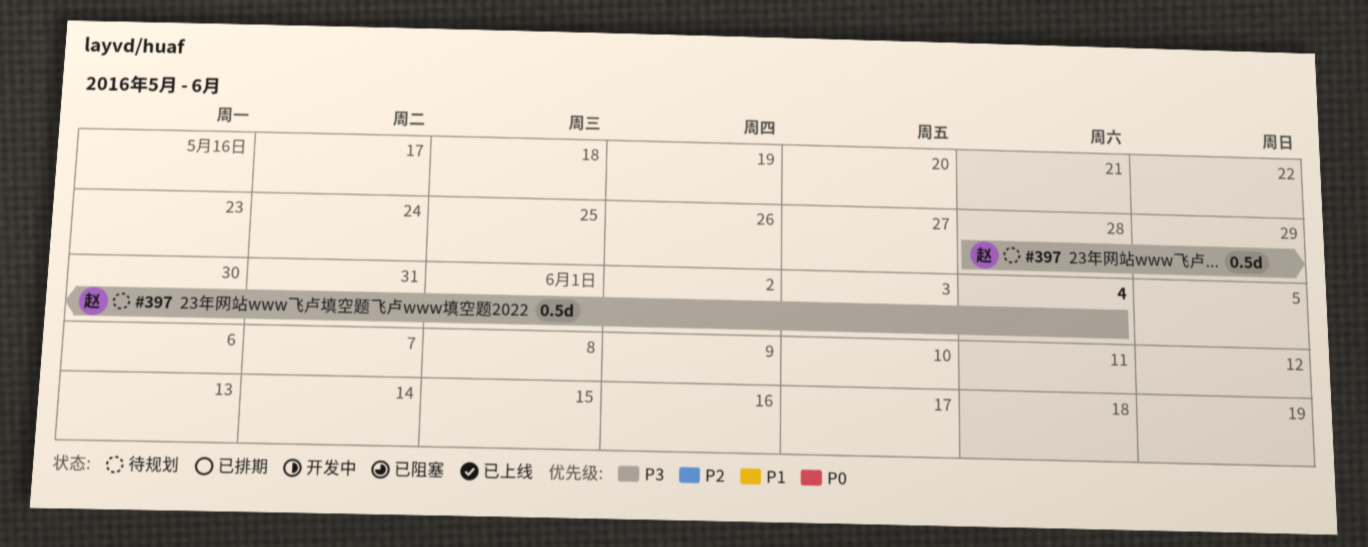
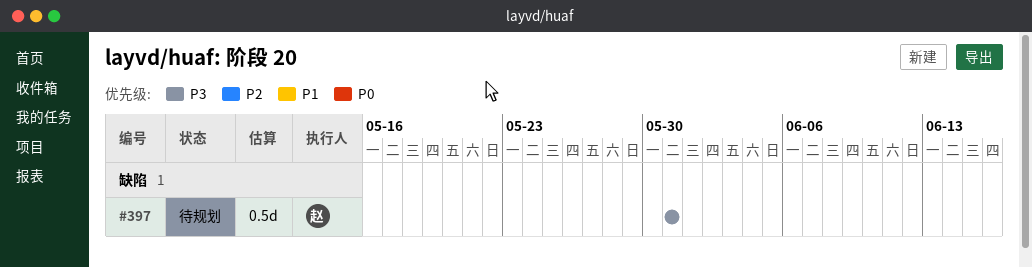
#397, start: May 28 -> May 31
#397, due: Jun 4 -> May 31

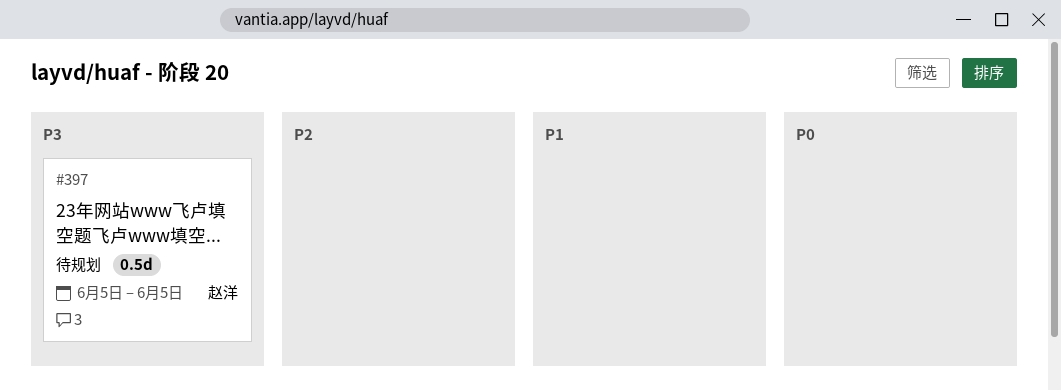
#397, start: May 31 -> Jun 5
#397, due: May 31 -> Jun 5

